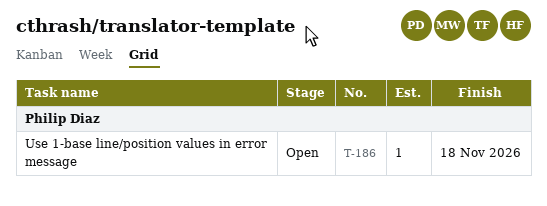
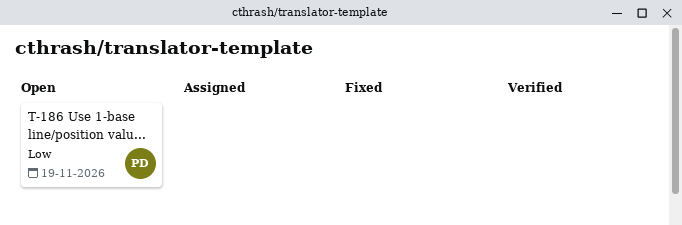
T-186, due: Nov 18 -> Nov 19

